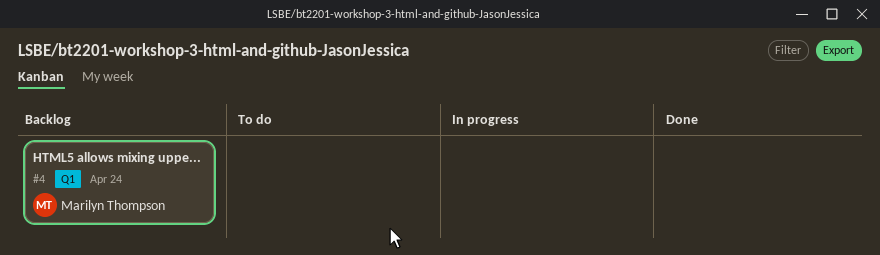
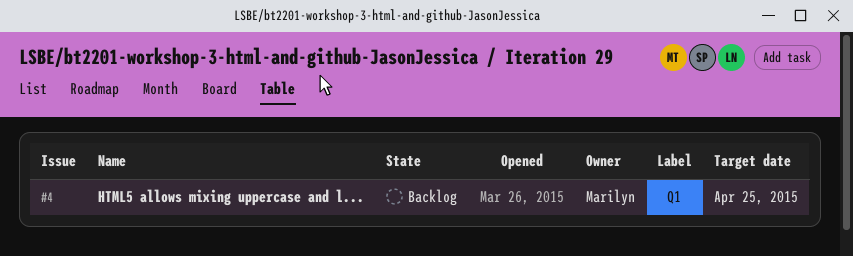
#4, due: Apr 24 -> Apr 25

